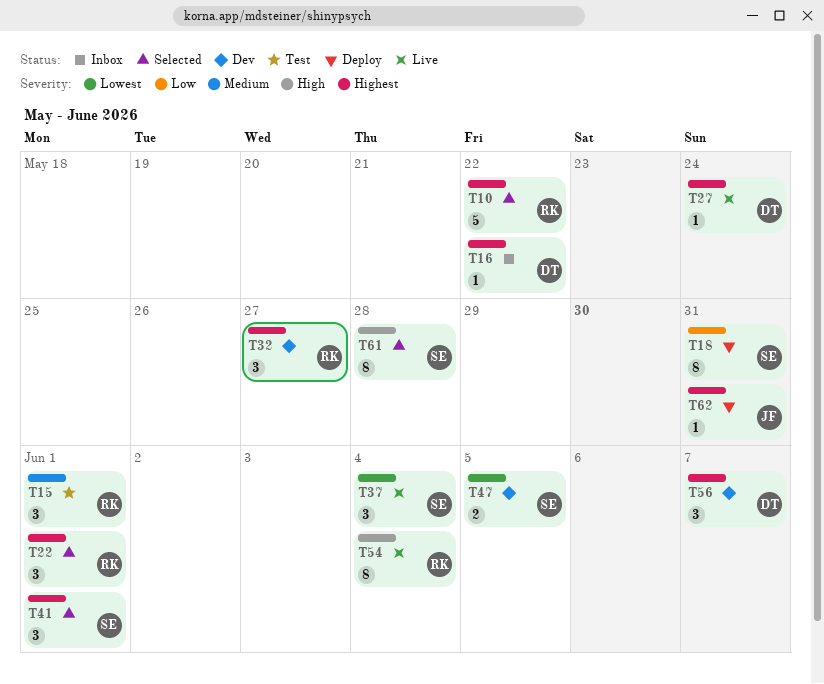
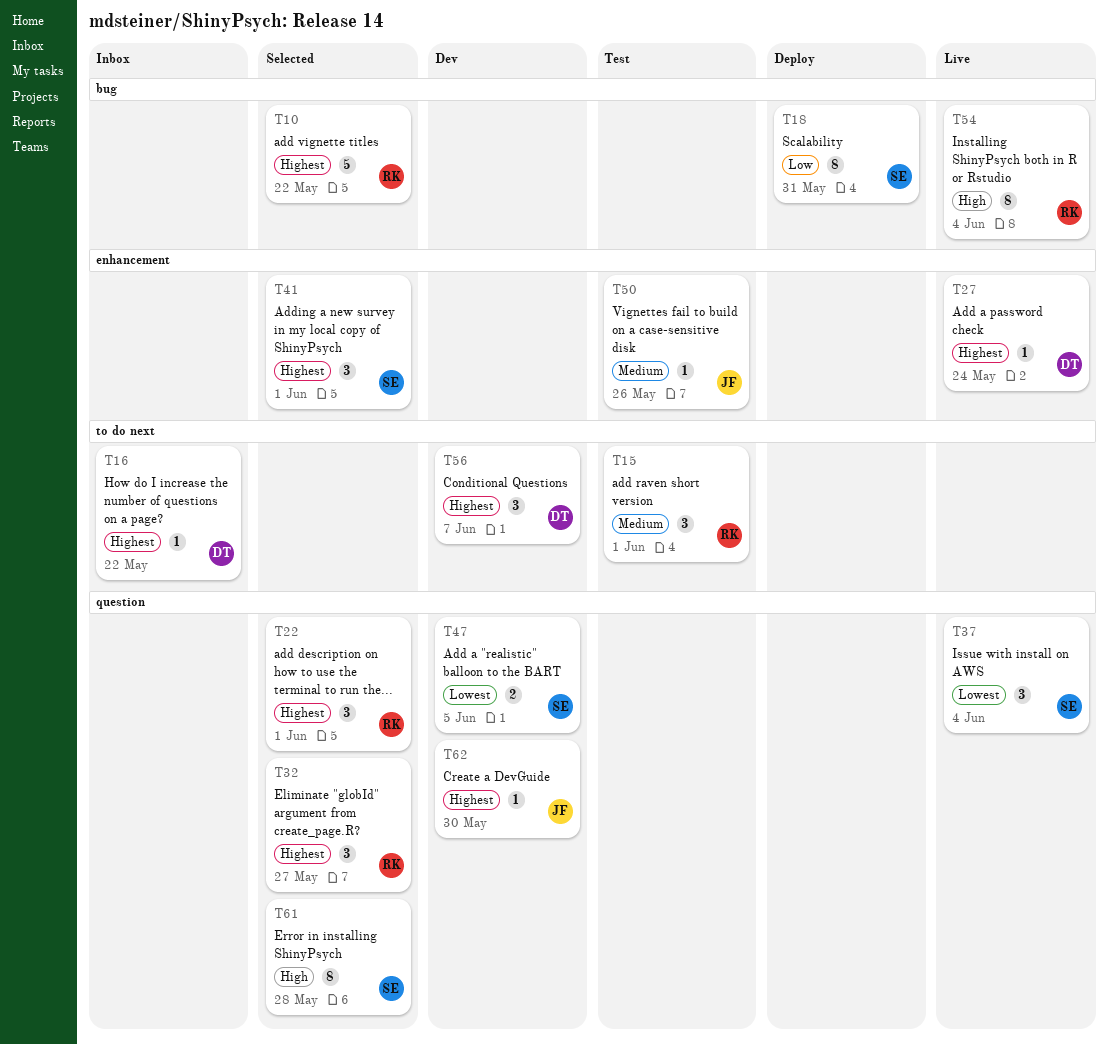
T32, status: Dev -> Selected
T50: none -> present
T62, status: Deploy -> Dev
T62, due: May 31 -> May 30

